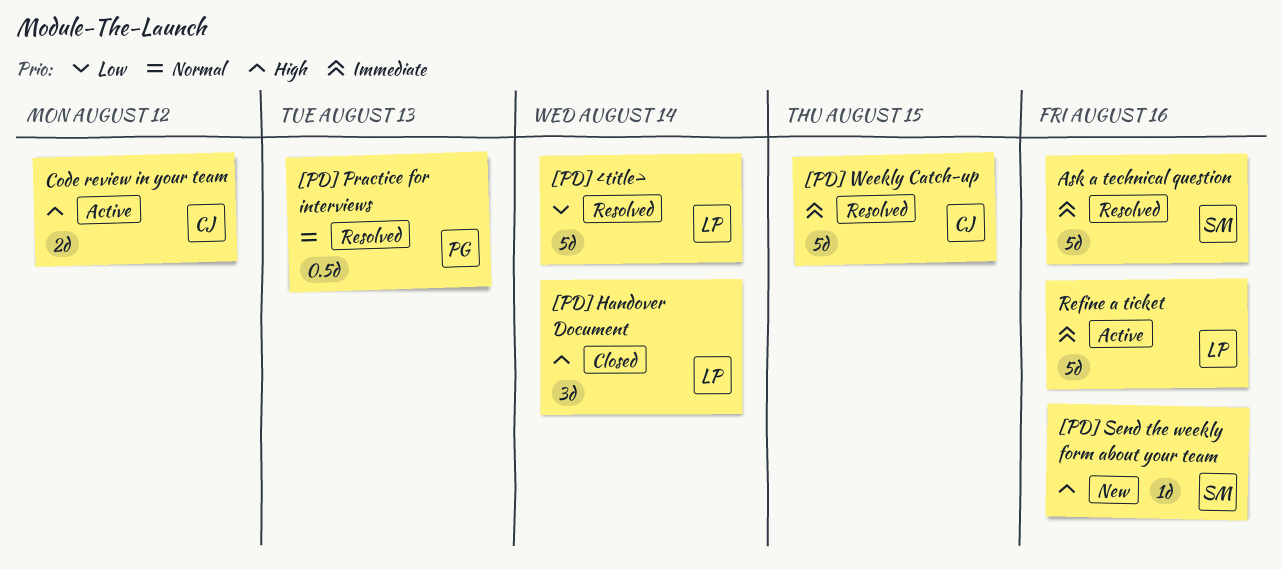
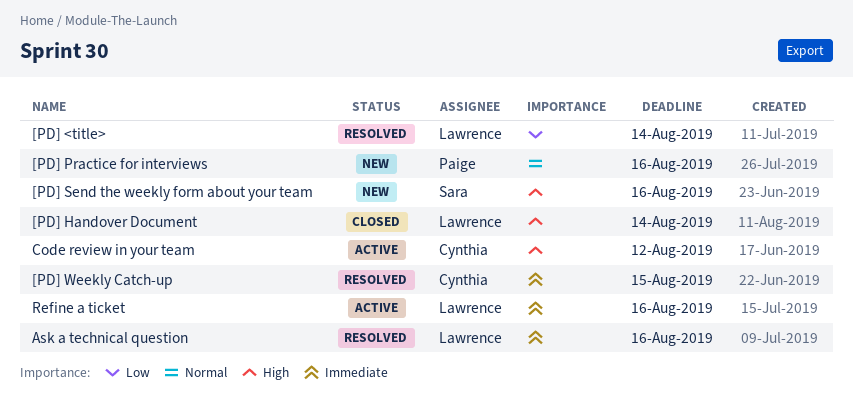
[PD] Practice for interviews, status: Resolved -> New
[PD] Practice for interviews, due: Aug 13 -> Aug 16
Ask a technical question, owner: Sara -> Lawrence

